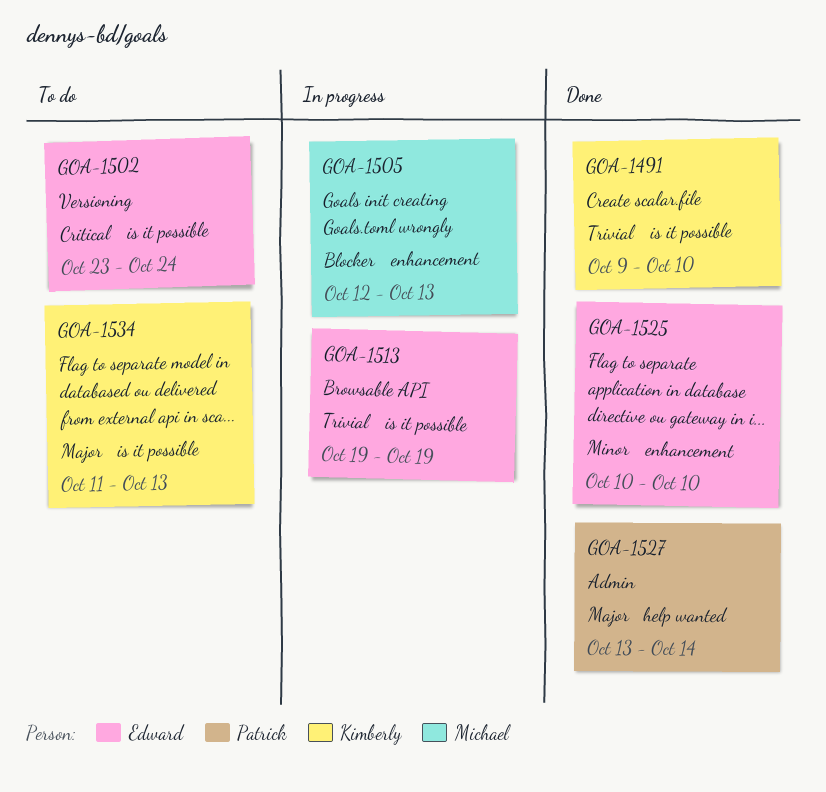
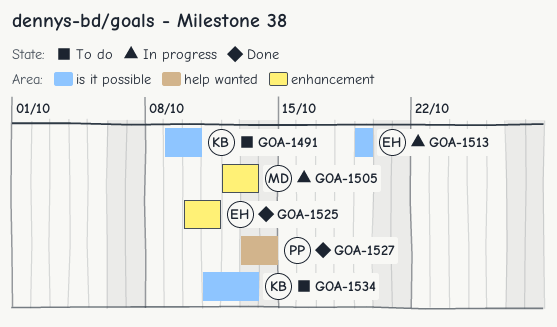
GOA-1491, status: Done -> To do
GOA-1502: present -> none
GOA-1525, due: Oct 10 -> Oct 11

